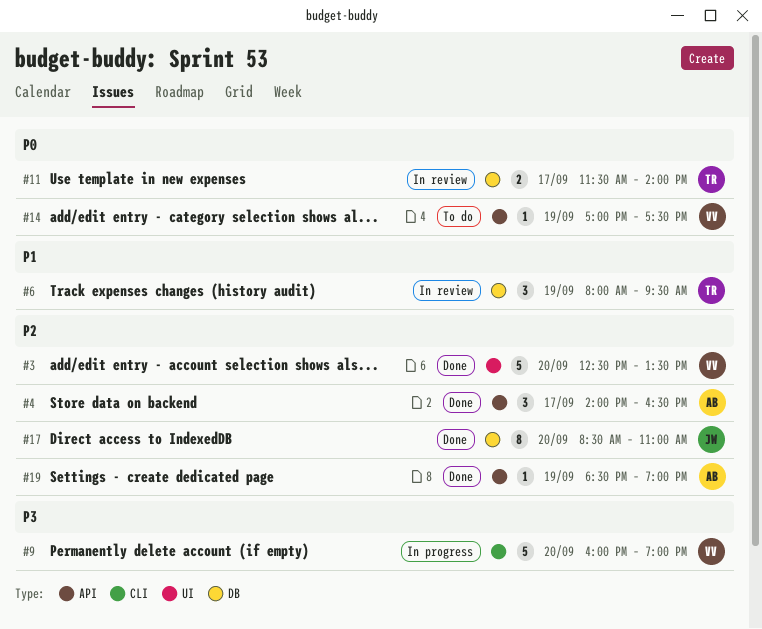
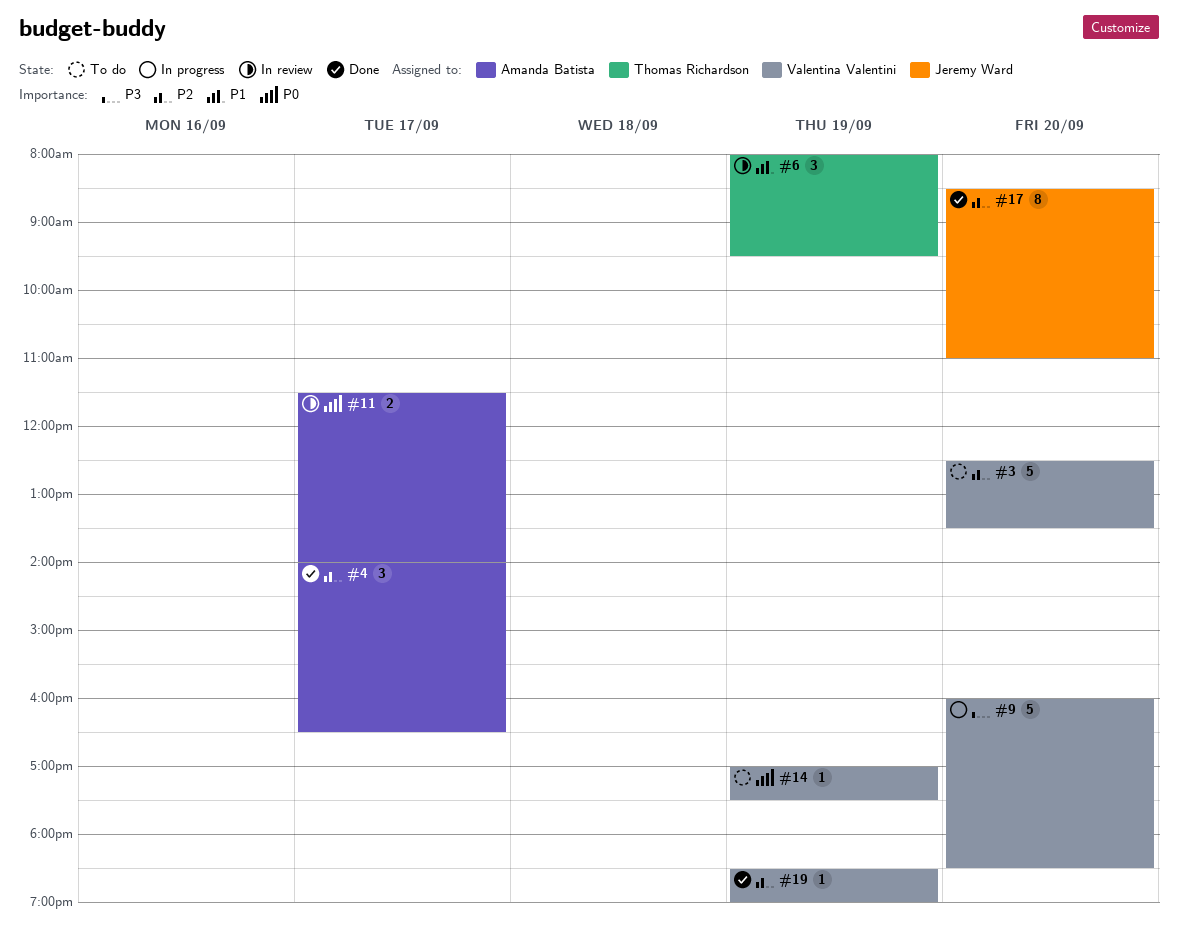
#3, status: Done -> To do
#9, ends: 19:00 -> 18:30
#11, owner: Thomas Richardson -> Amanda Batista
#19, owner: Amanda Batista -> Valentina Valentini

